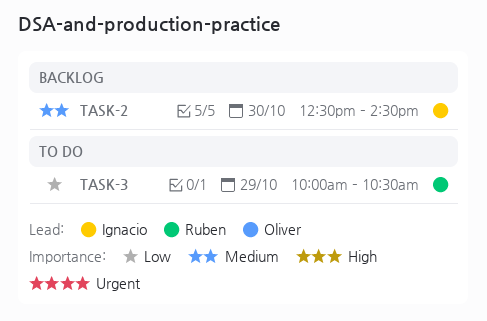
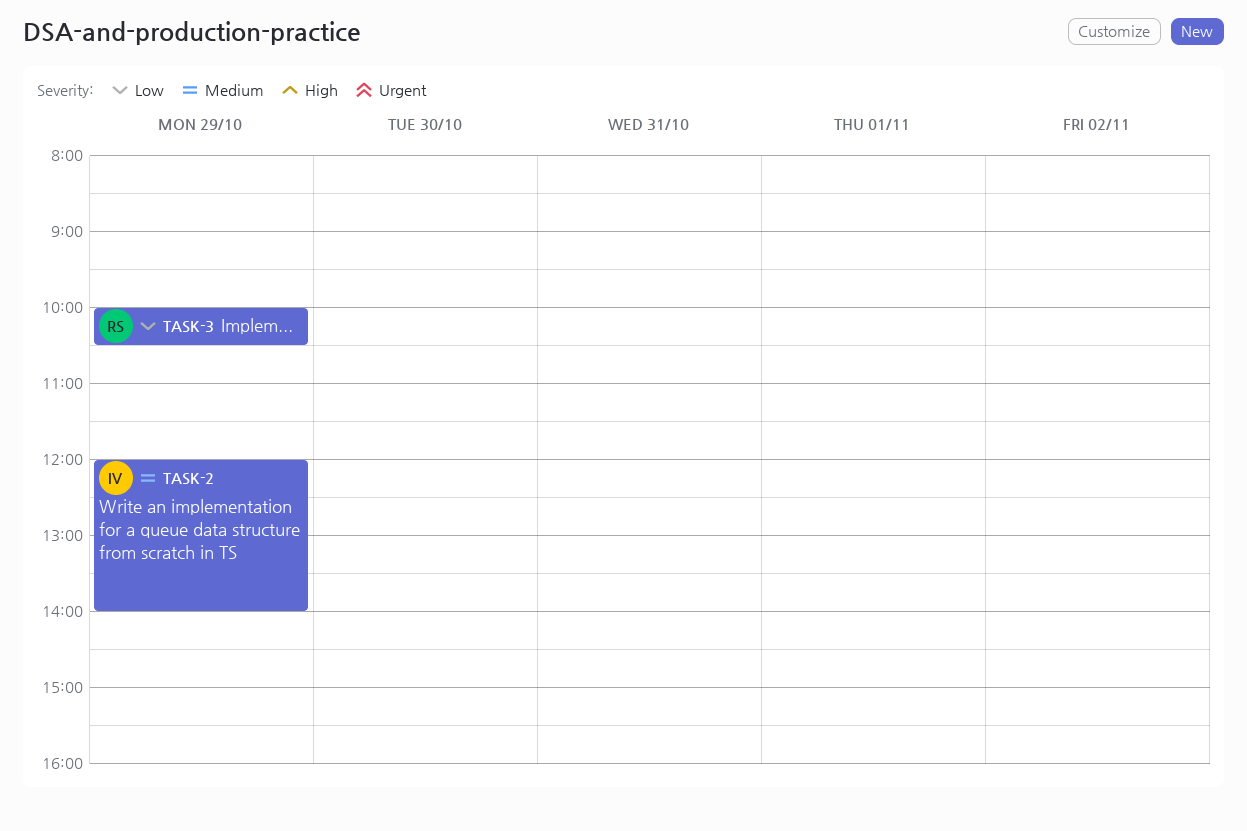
TASK-2, day: Oct 30 -> Oct 29
TASK-2, begins: 12:30 -> 12:00
TASK-2, ends: 14:30 -> 14:00

